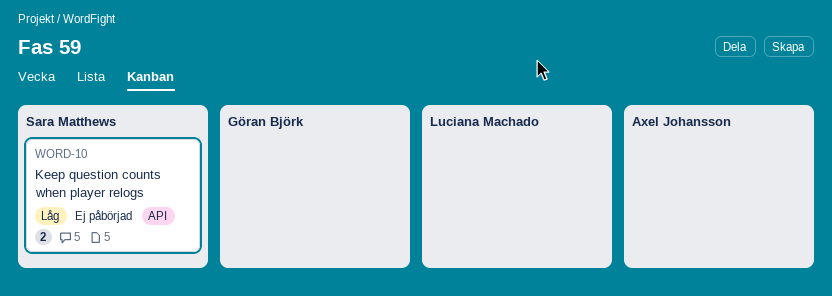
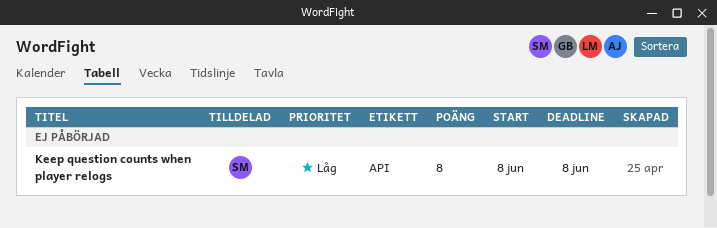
Keep question counts when player relogs, estimate: 2 -> 8

